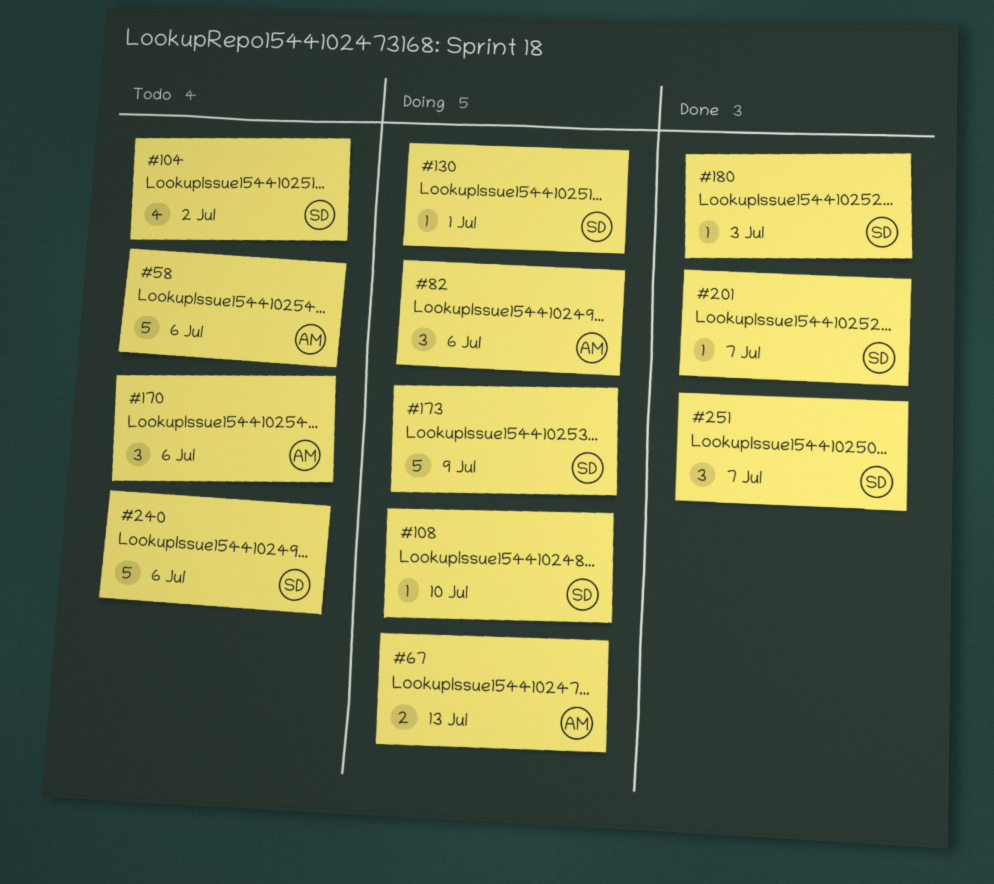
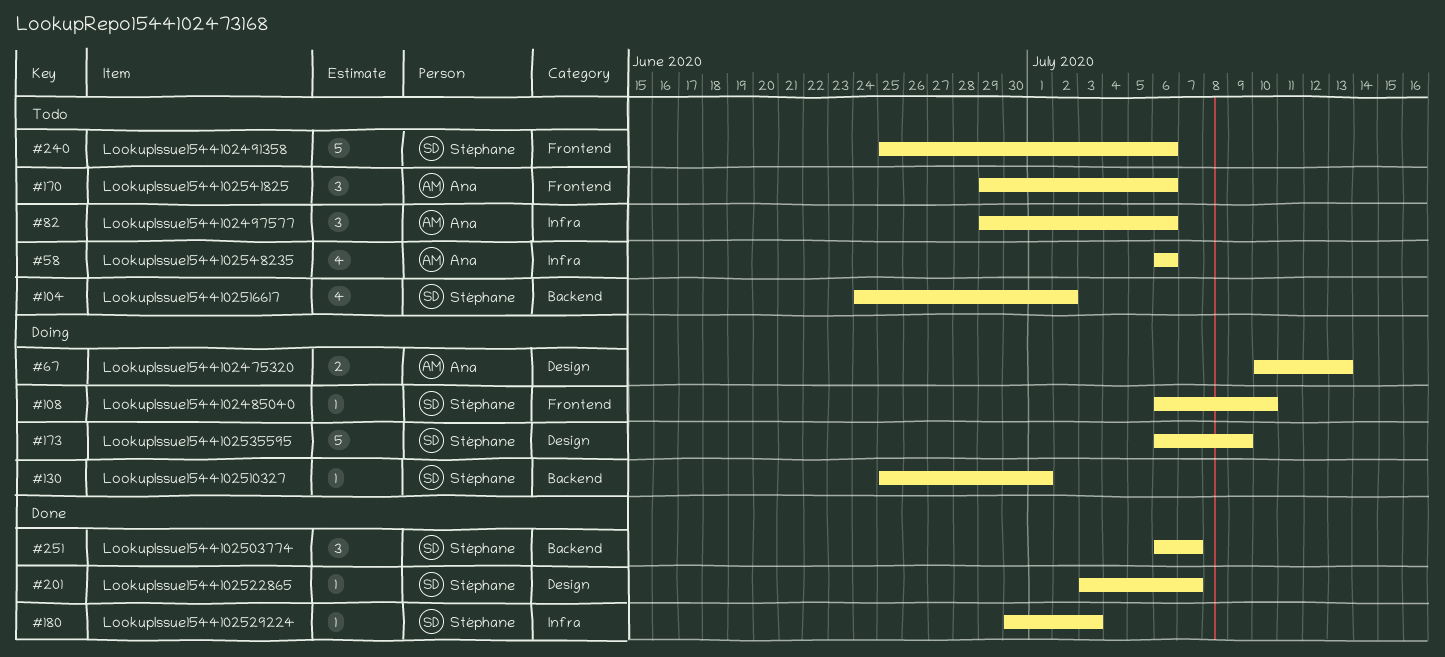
#58, estimate: 5 -> 4
#82, status: Doing -> Todo

